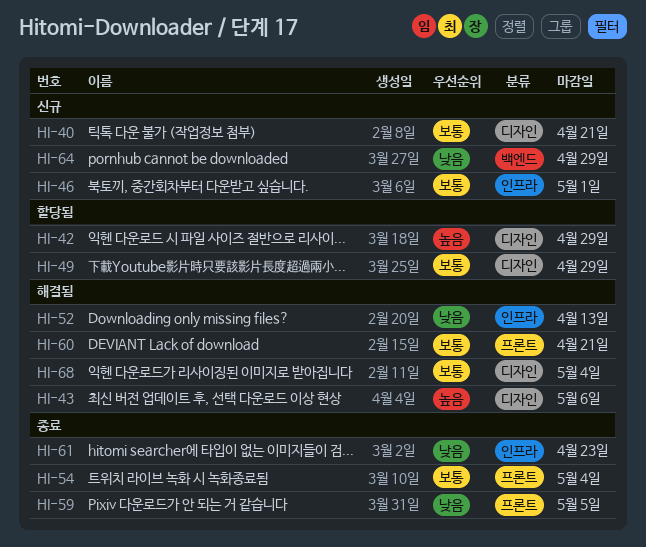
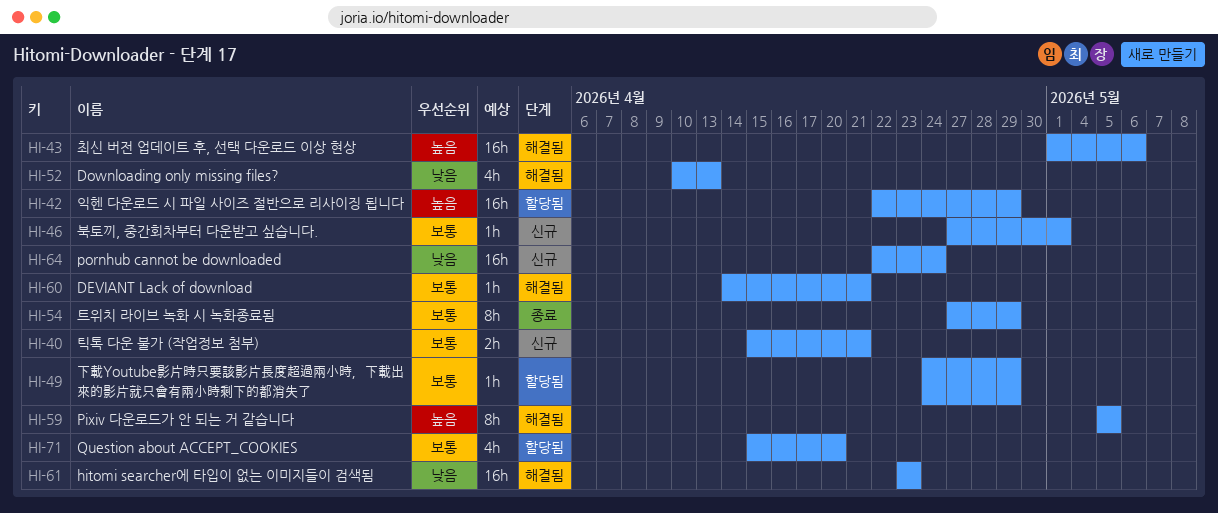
HI-54, due: May 4 -> Apr 29
HI-59, status: 종료 -> 해결됨
HI-59, priority: 낮음 -> 높음
HI-61, status: 종료 -> 해결됨
HI-64, due: Apr 29 -> Apr 24
HI-68: present -> none
HI-71: none -> present

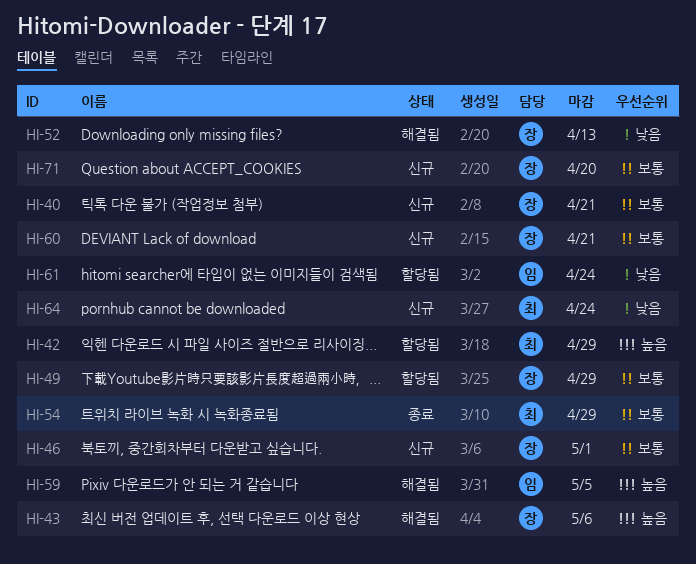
HI-60, status: 해결됨 -> 신규
HI-61, status: 해결됨 -> 할당됨
HI-61, due: Apr 23 -> Apr 24
HI-71, status: 할당됨 -> 신규

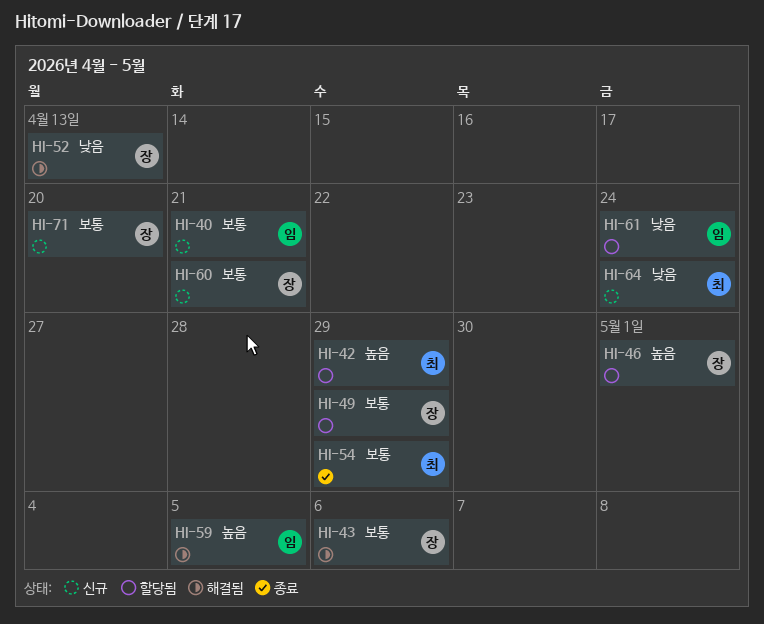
HI-40, owner: 장 -> 임
HI-43, priority: 높음 -> 보통
HI-46, status: 신규 -> 할당됨
HI-46, priority: 보통 -> 높음

